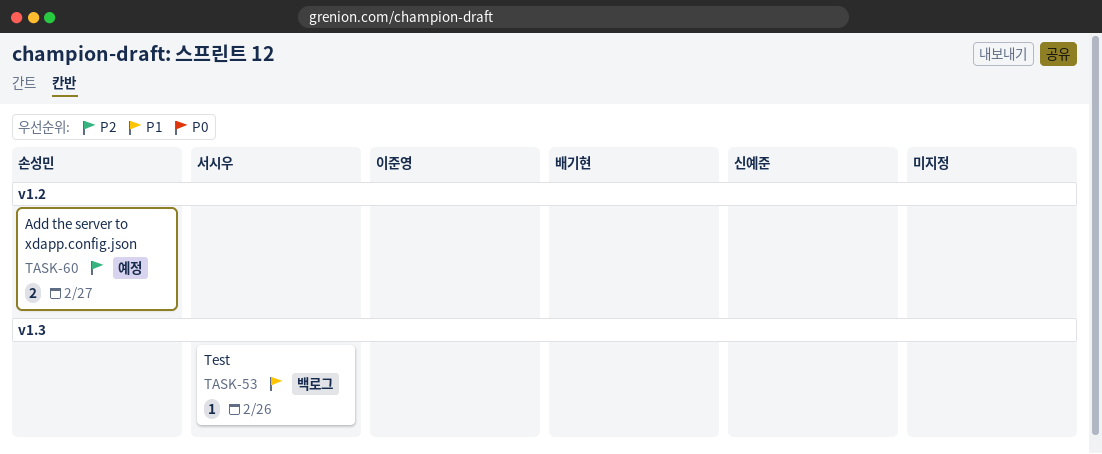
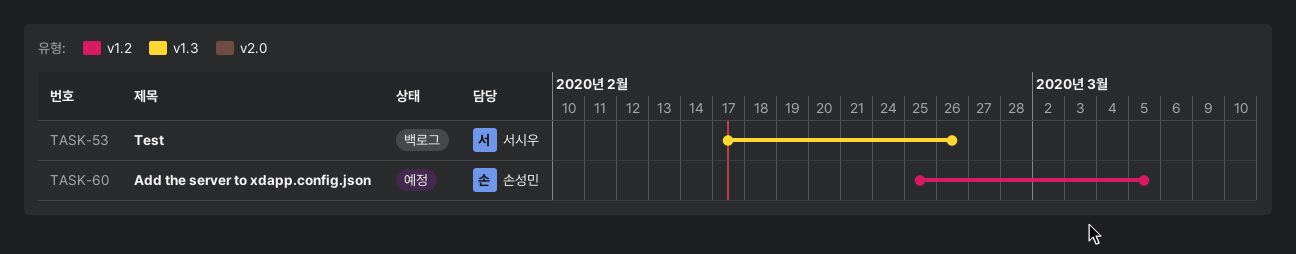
TASK-60, due: Feb 27 -> Mar 5

